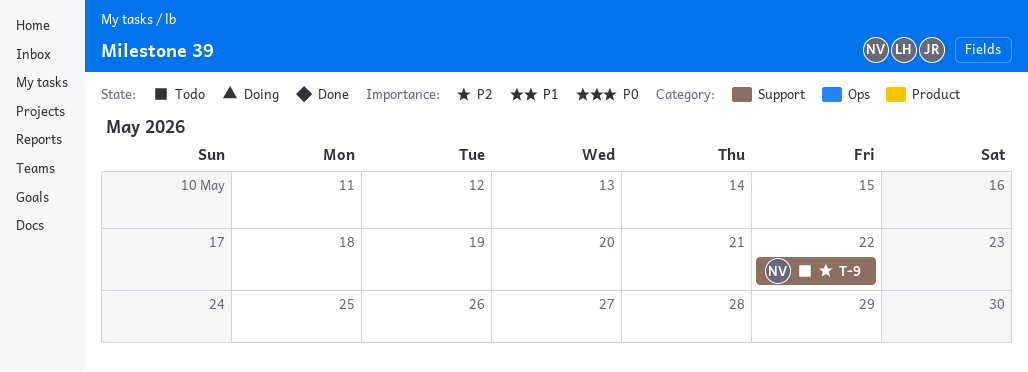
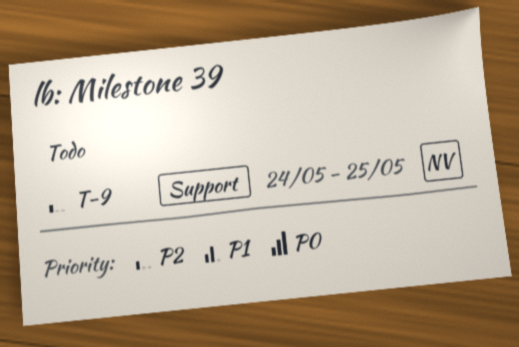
T-9, start: May 22 -> May 24
T-9, due: May 22 -> May 25

